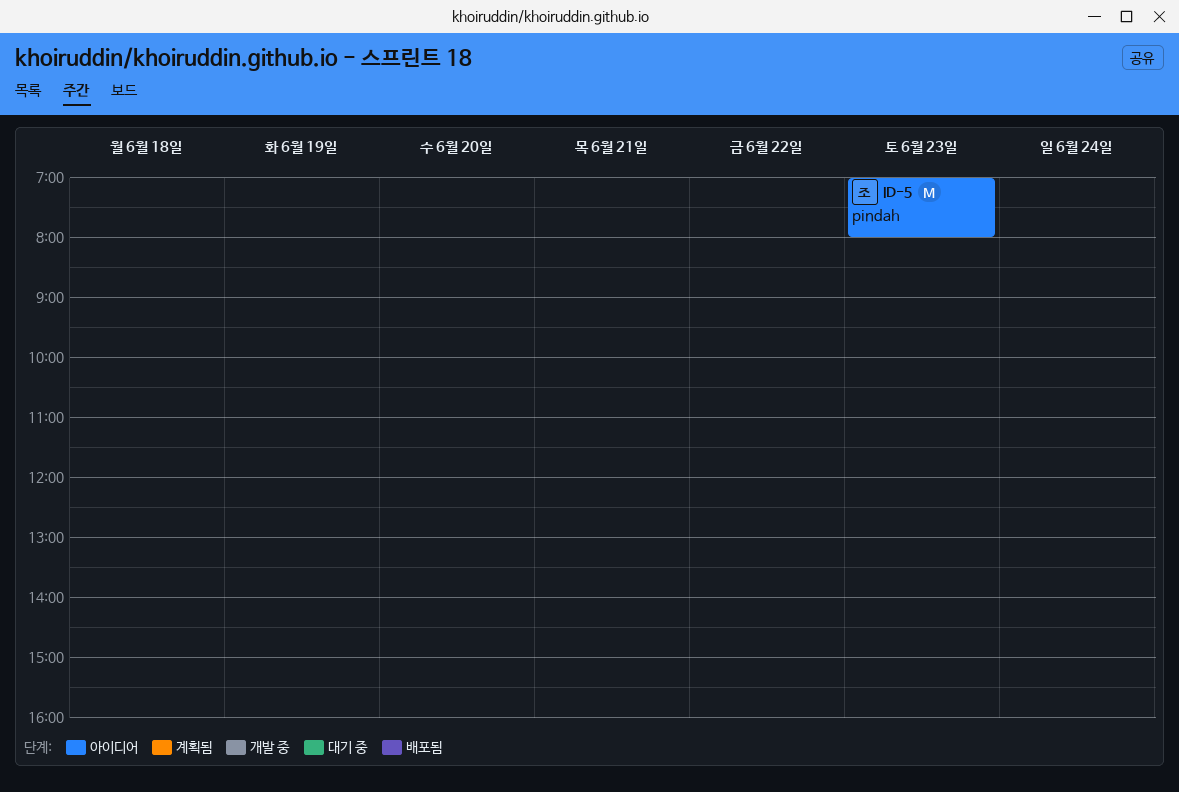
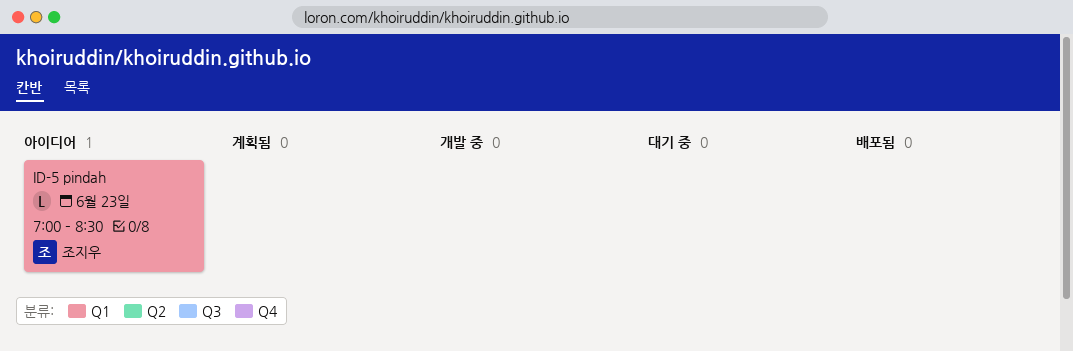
ID-5, estimate: M -> L
ID-5, ends: 08:00 -> 08:30

